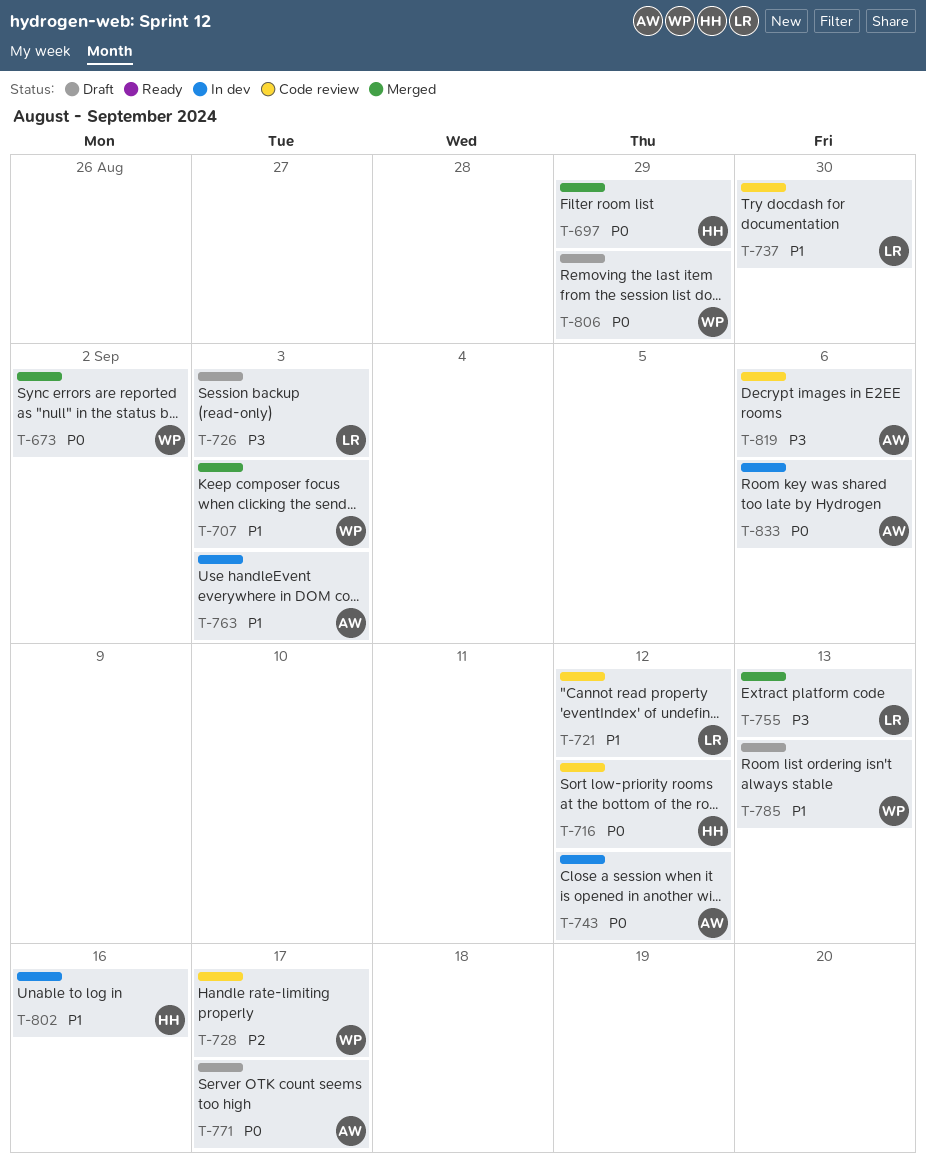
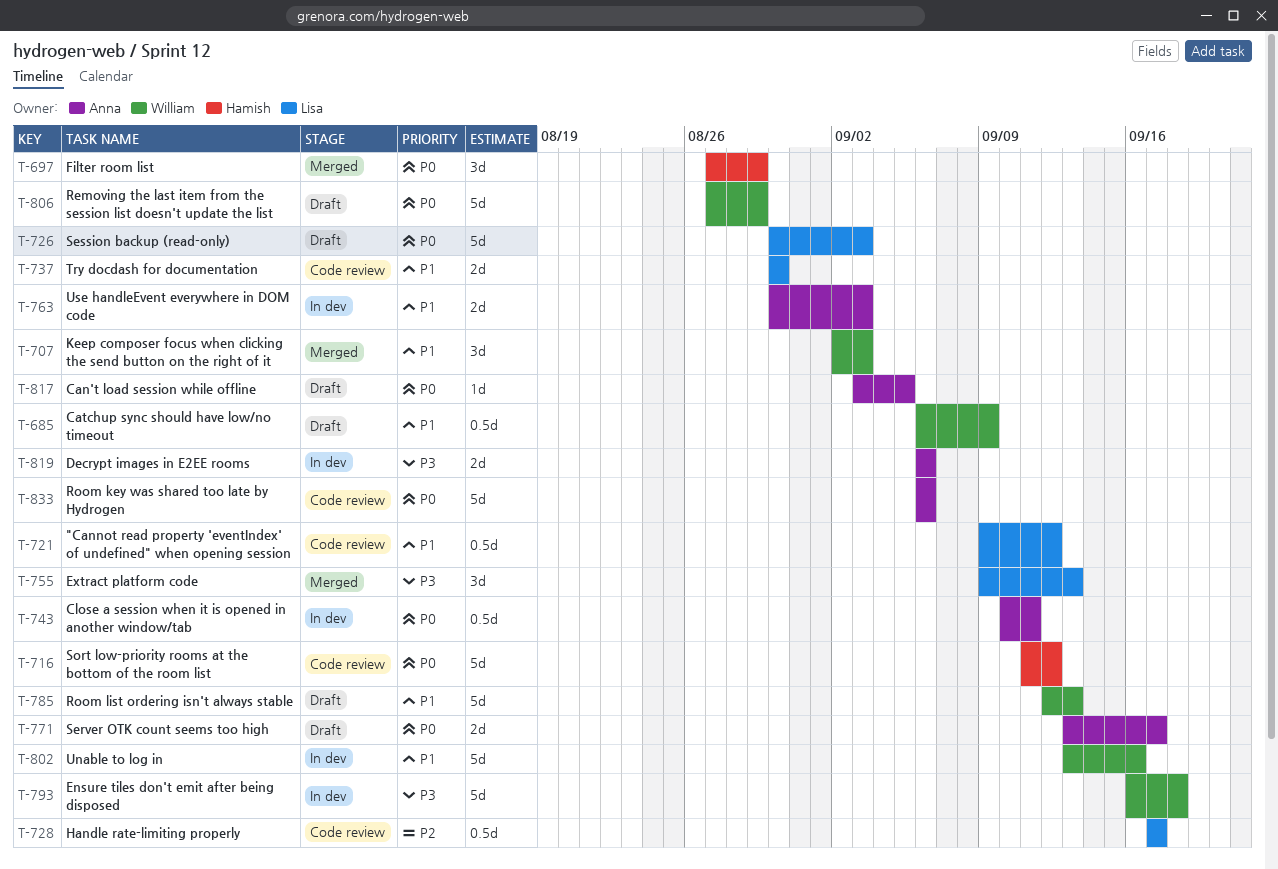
T-673: present -> none
T-685: none -> present
T-726, priority: P3 -> P0
T-728, owner: William -> Lisa
T-743, due: Sep 12 -> Sep 11
T-793: none -> present
T-802, owner: Hamish -> William
T-817: none -> present
T-819, status: Code review -> In dev
T-833, status: In dev -> Code review

